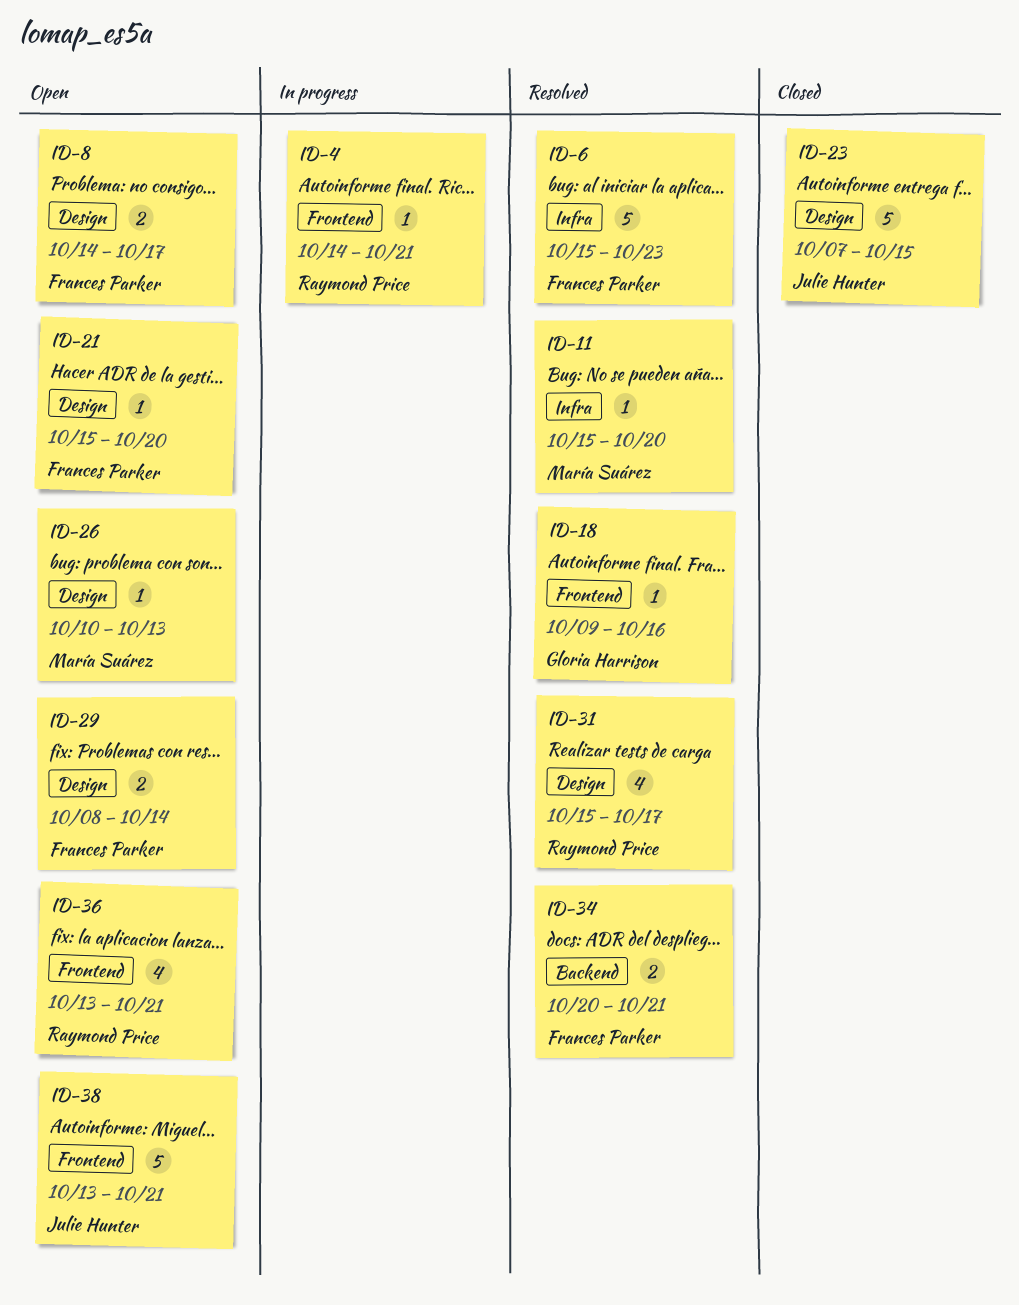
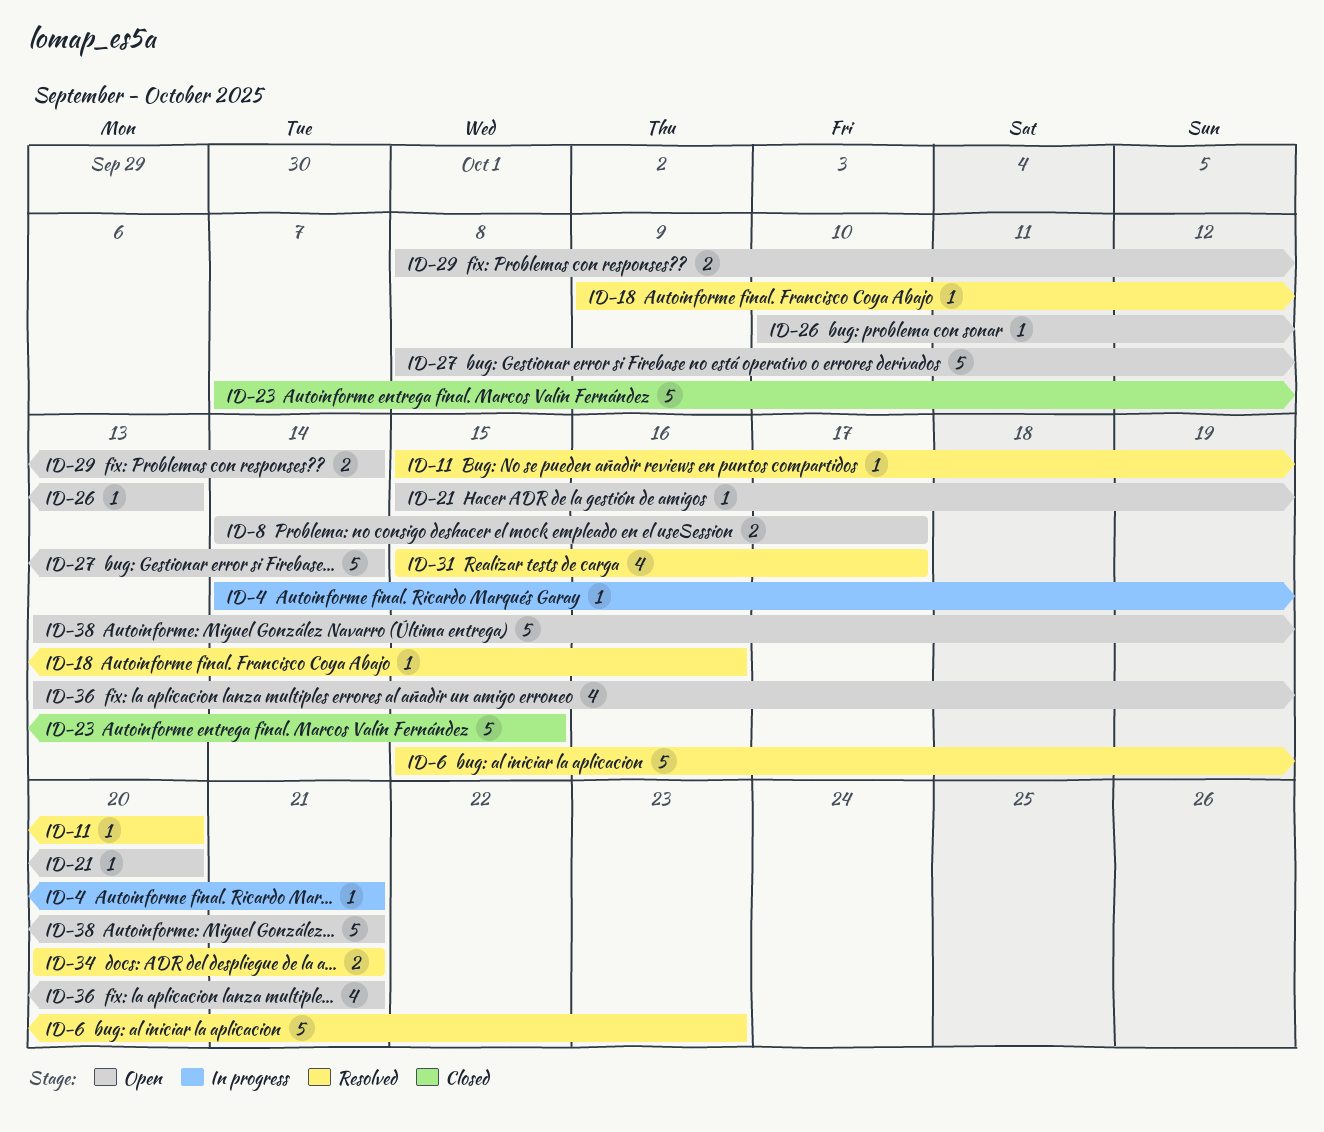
ID-27: none -> present

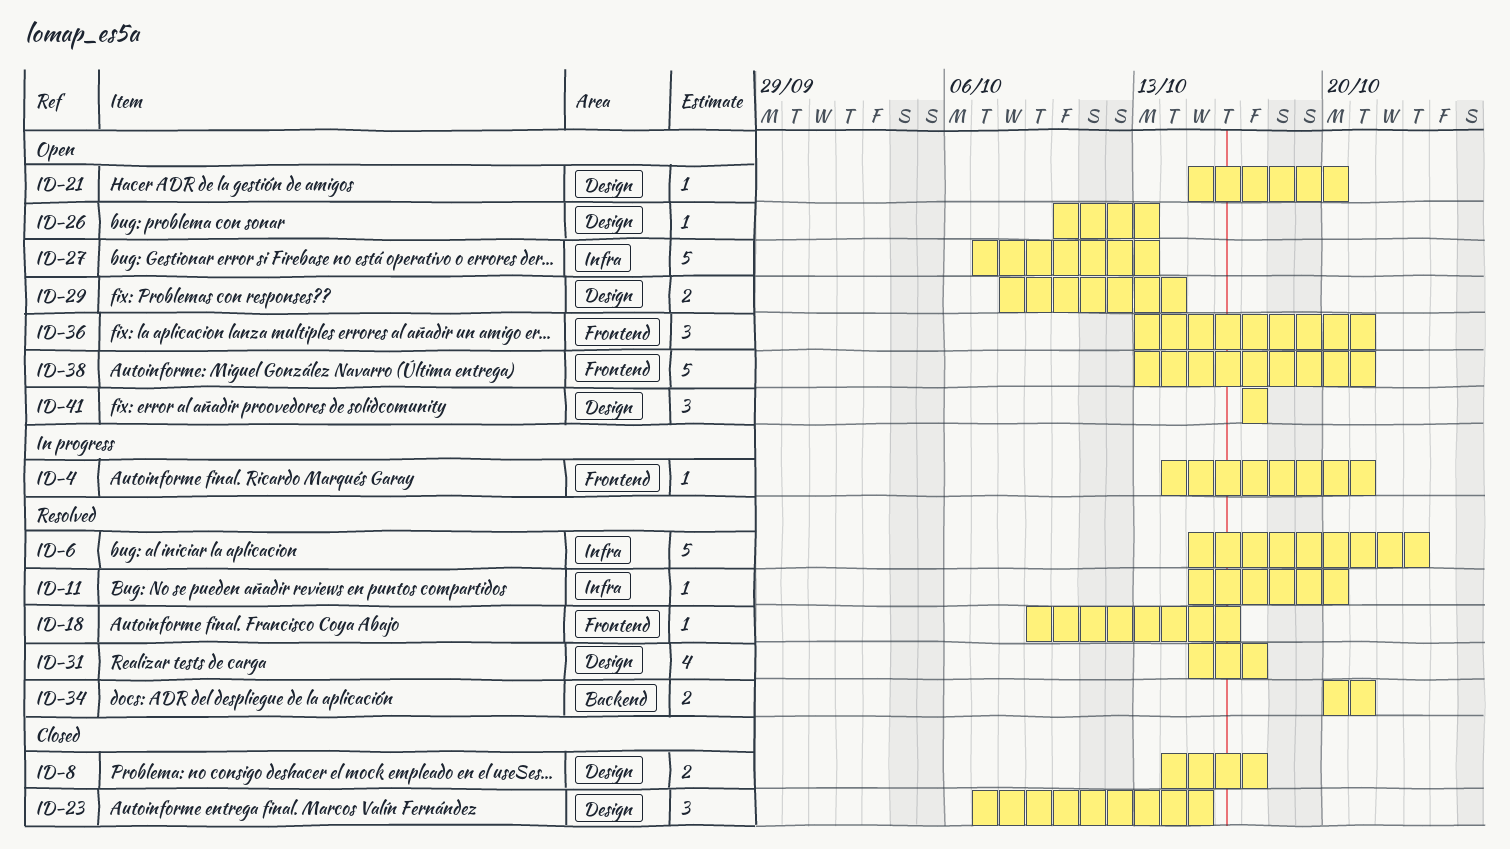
ID-8, status: Open -> Closed
ID-23, estimate: 5 -> 3
ID-27, start: Oct 8 -> Oct 7
ID-27, due: Oct 14 -> Oct 13
ID-36, estimate: 4 -> 3
ID-41: none -> present

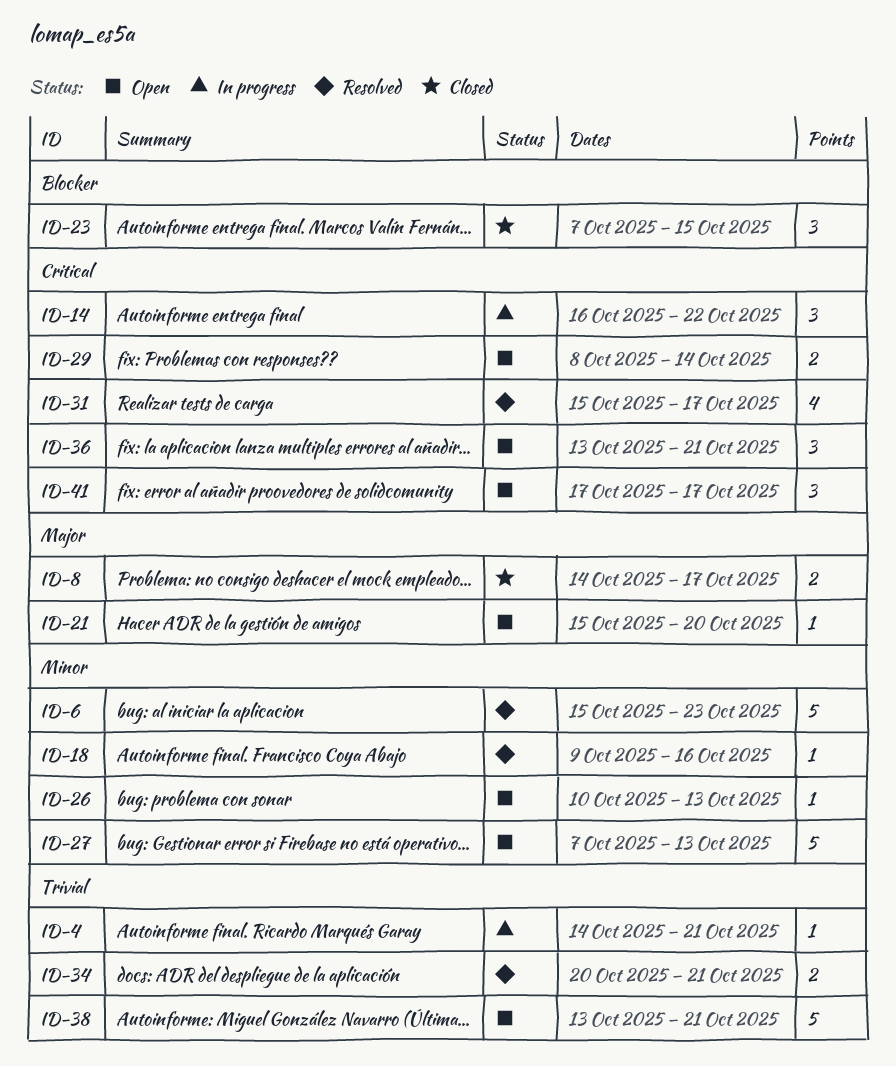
ID-11: present -> none
ID-14: none -> present

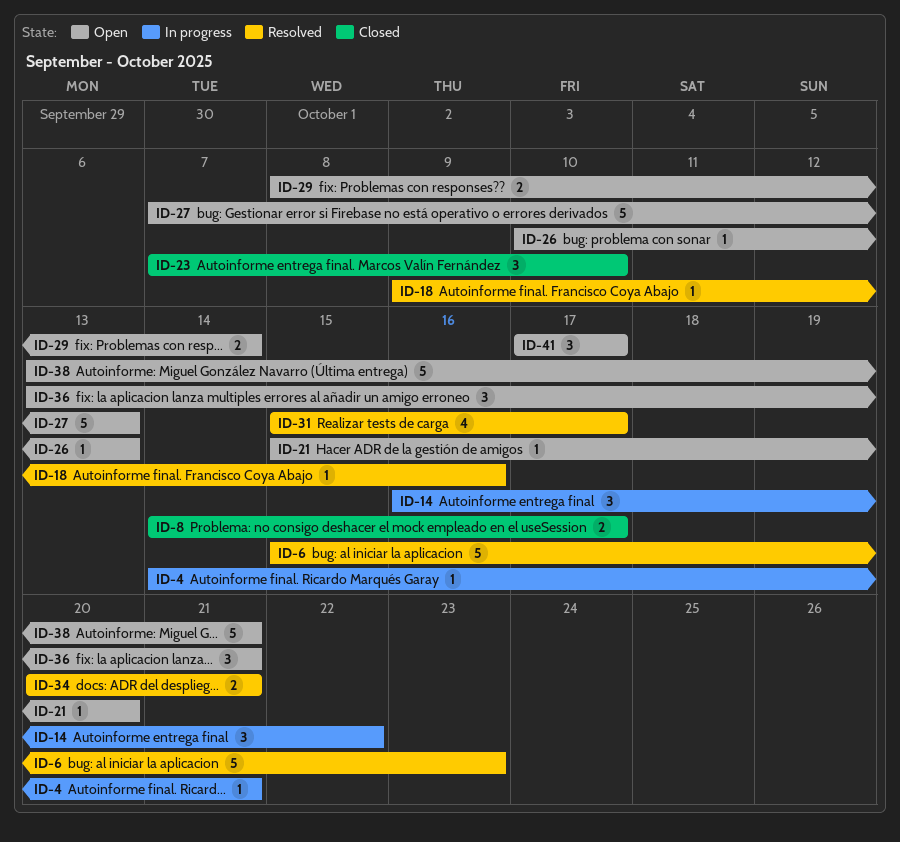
ID-23, due: Oct 15 -> Oct 10

